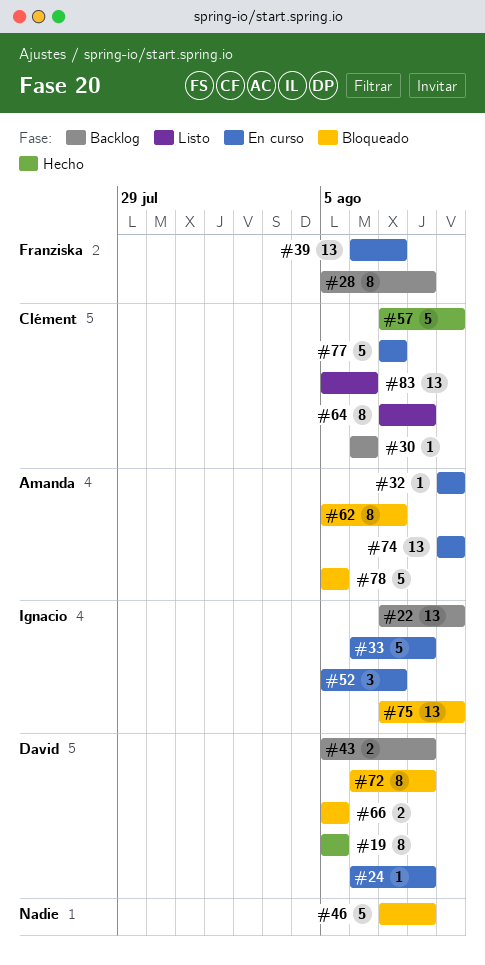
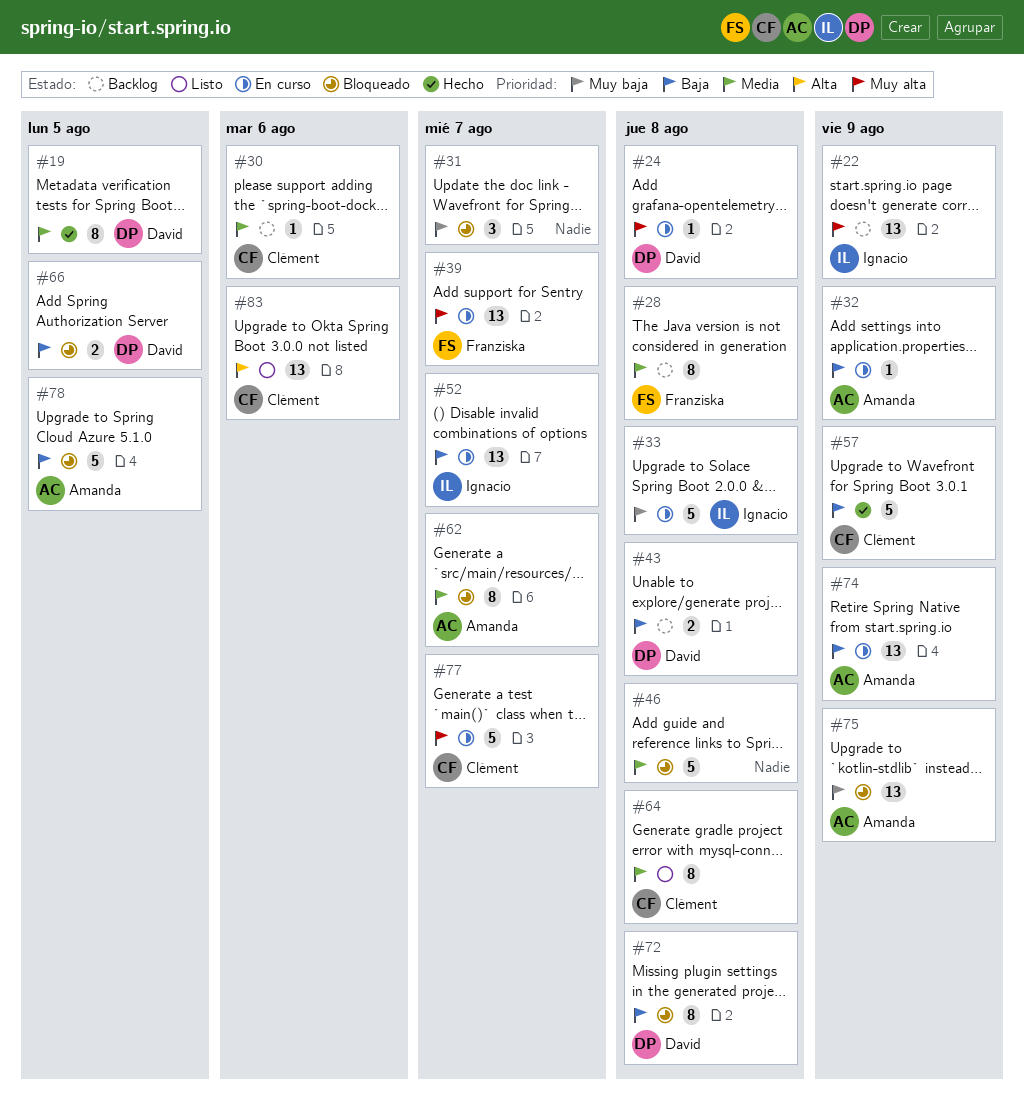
#31: none -> present
#52, estimate: 3 -> 13
#75, owner: Ignacio -> Amanda

